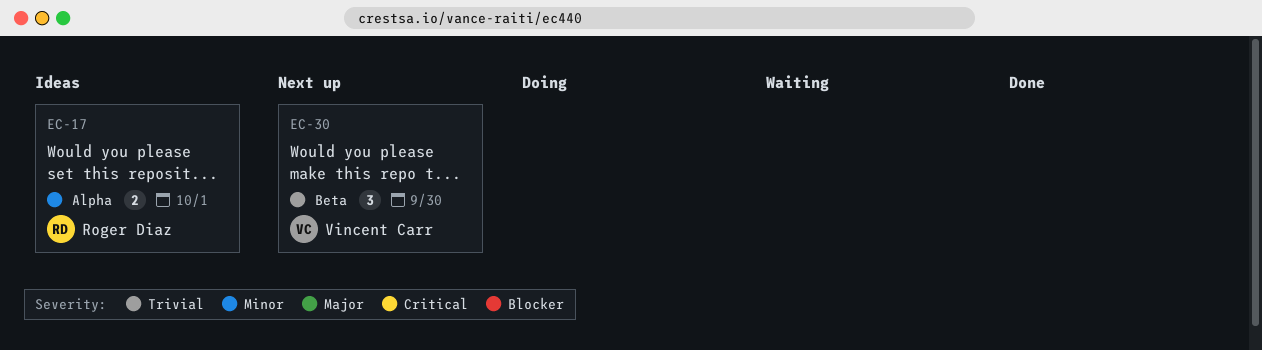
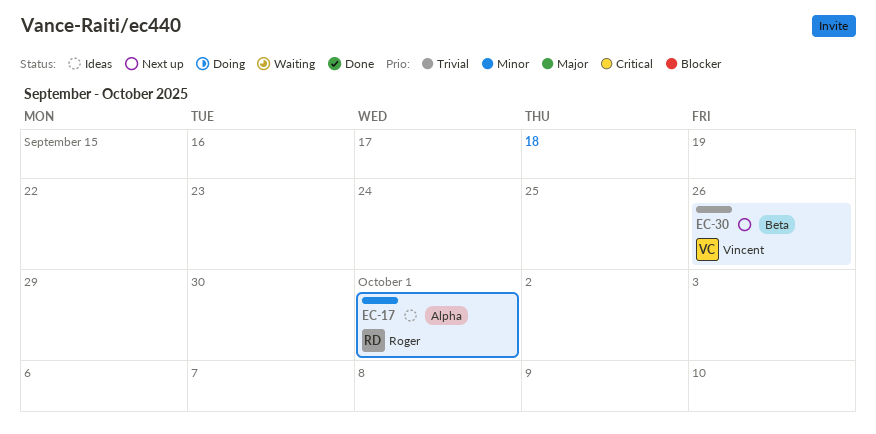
EC-30, due: Sep 30 -> Sep 26

